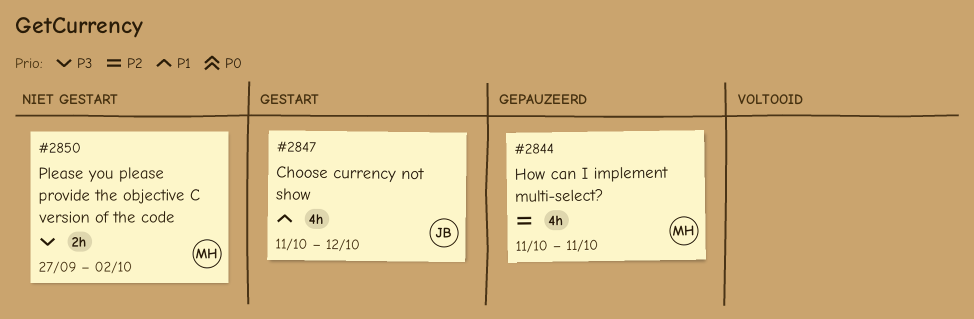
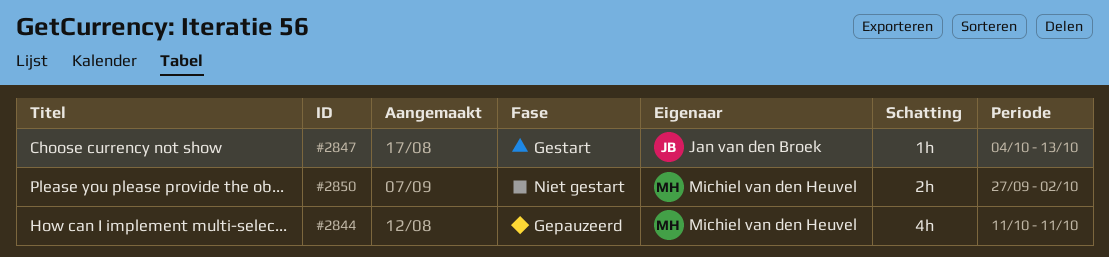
#2847, estimate: 4h -> 1h
#2847, start: Oct 11 -> Oct 4
#2847, due: Oct 12 -> Oct 13

